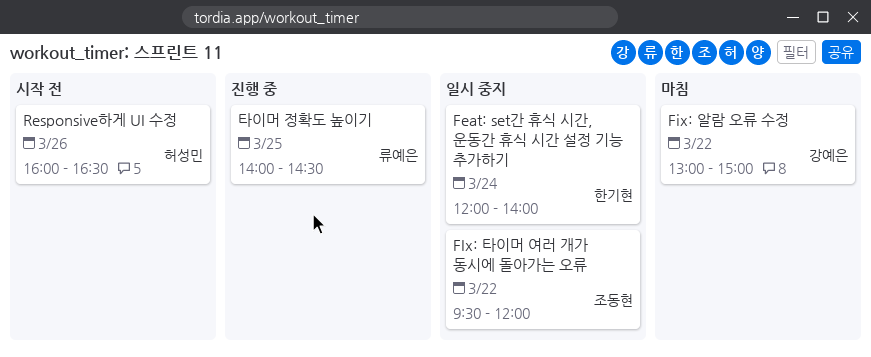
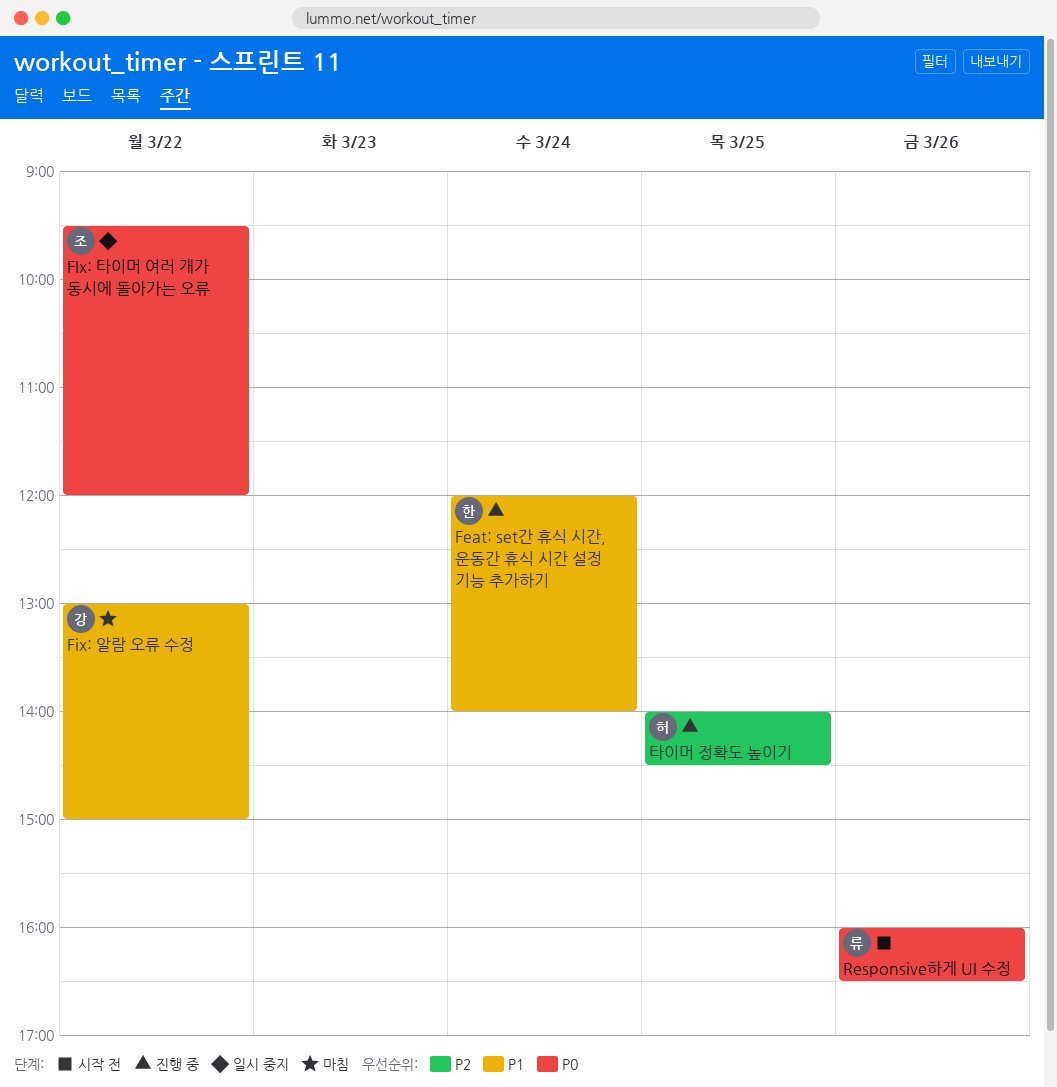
Feat: set간 휴식 시간, 운동간 휴식 시간 설정 기능 추가하기, status: 일시 중지 -> 진행 중
Responsive하게 UI 수정, owner: 허성민 -> 류예은
타이머 정확도 높이기, owner: 류예은 -> 허성민

